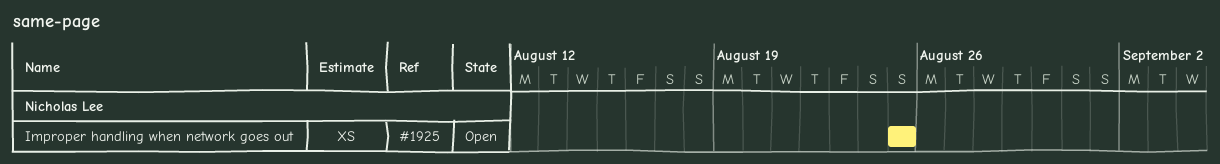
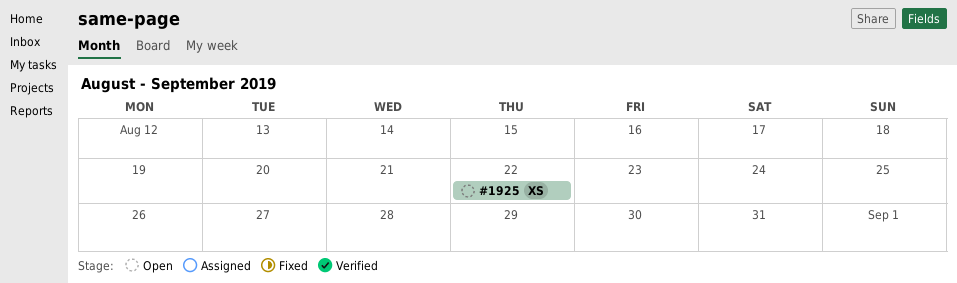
#1925, start: Aug 25 -> Aug 22
#1925, due: Aug 25 -> Aug 22

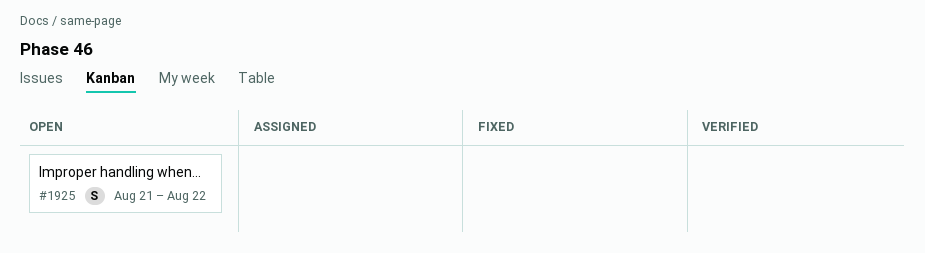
#1925, estimate: XS -> S
#1925, start: Aug 22 -> Aug 21

